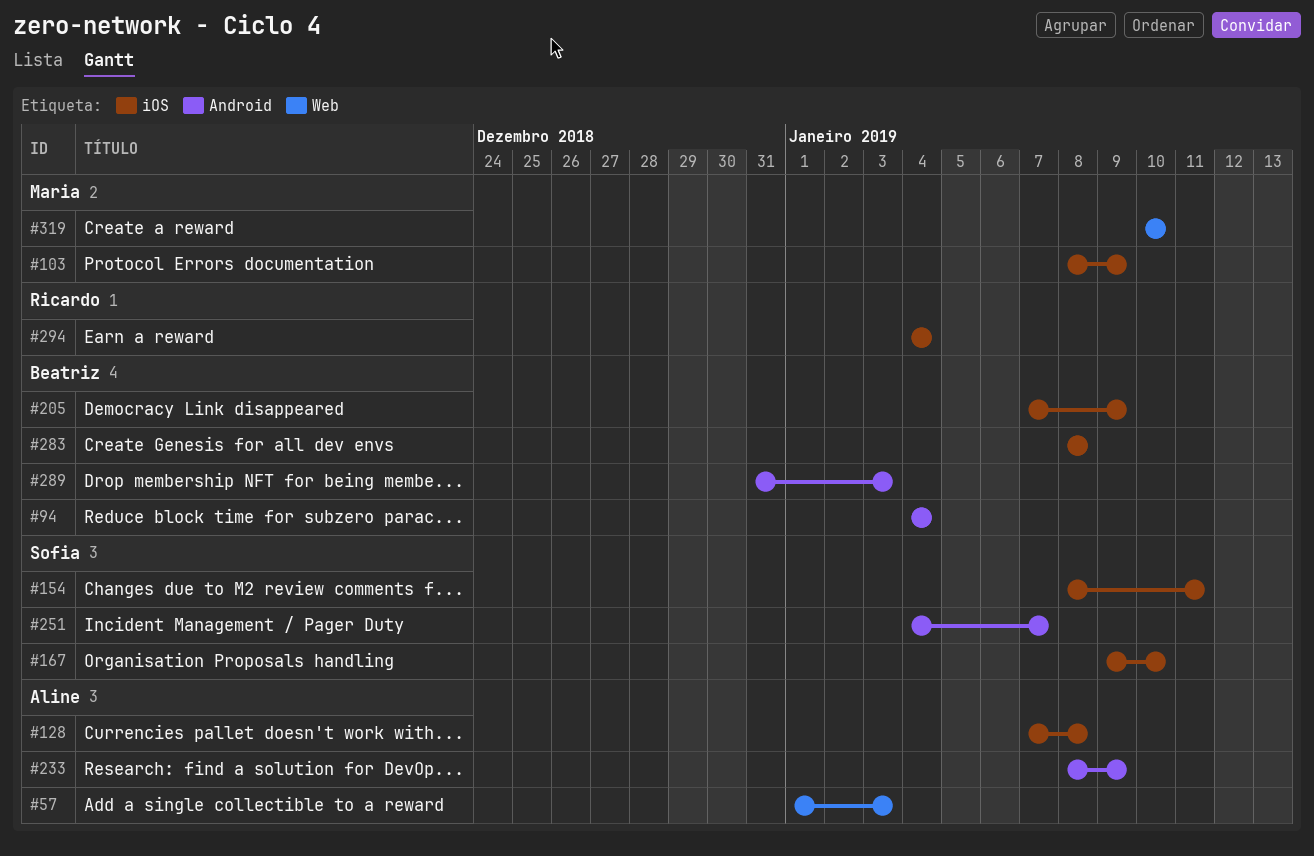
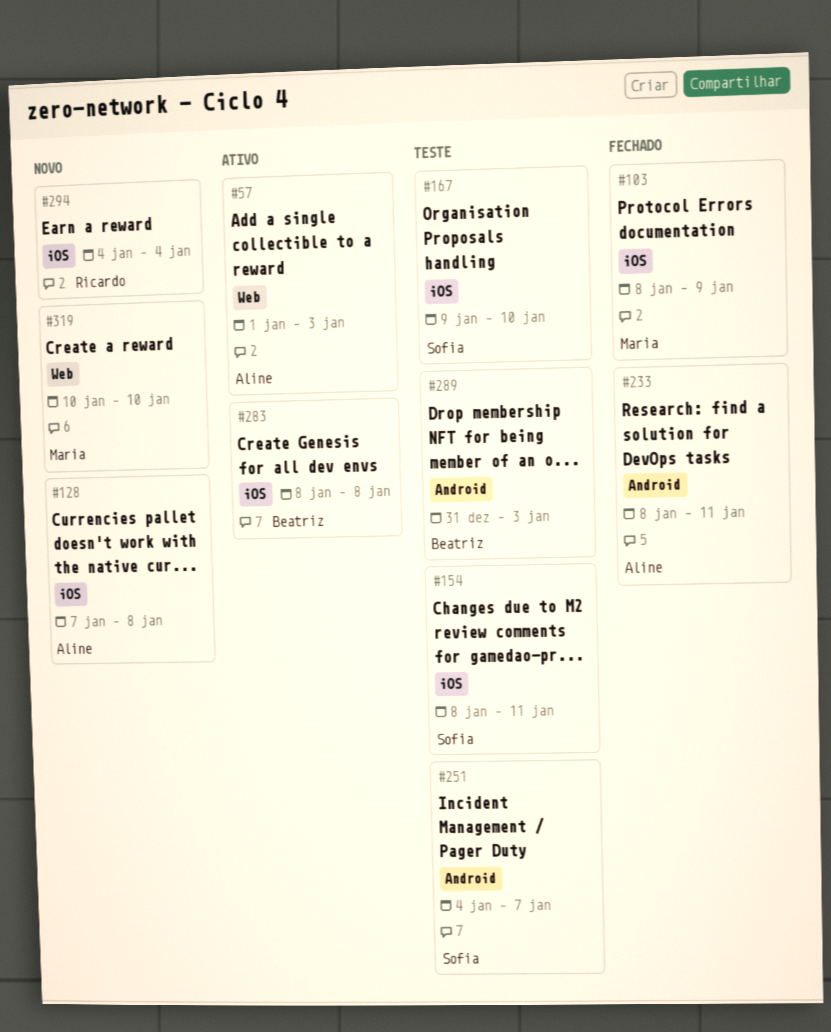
#94: present -> none
#205: present -> none
#233, due: Jan 9 -> Jan 11

